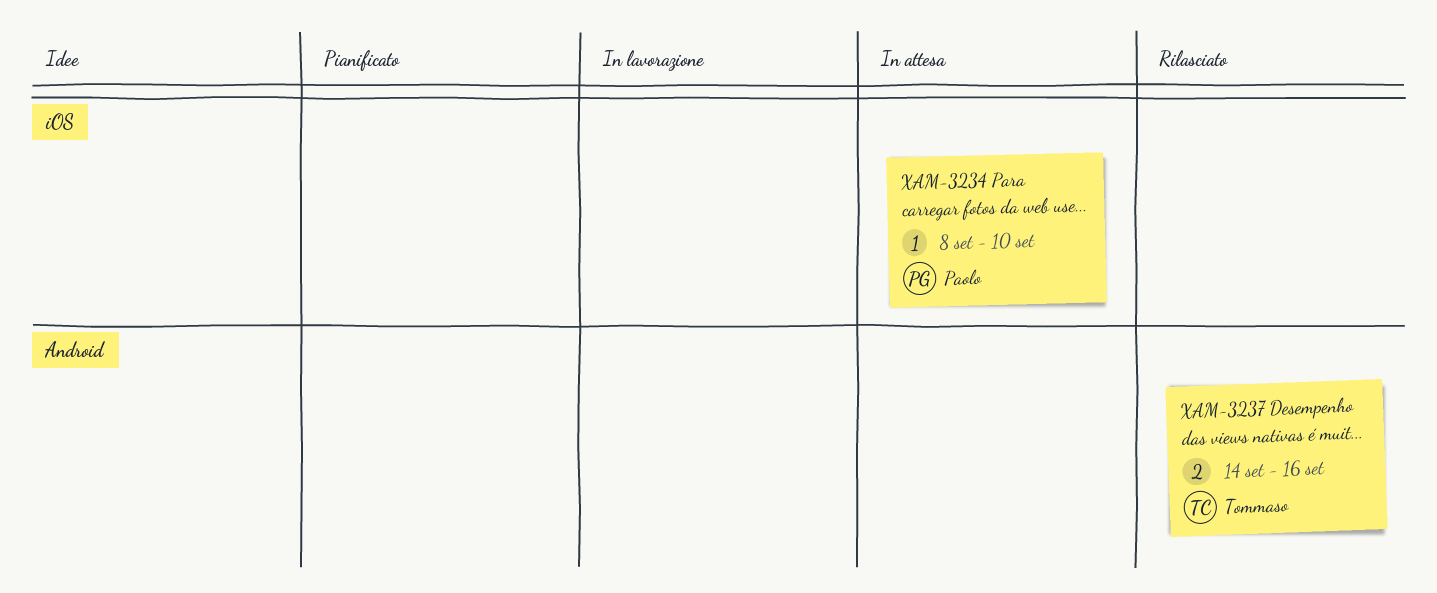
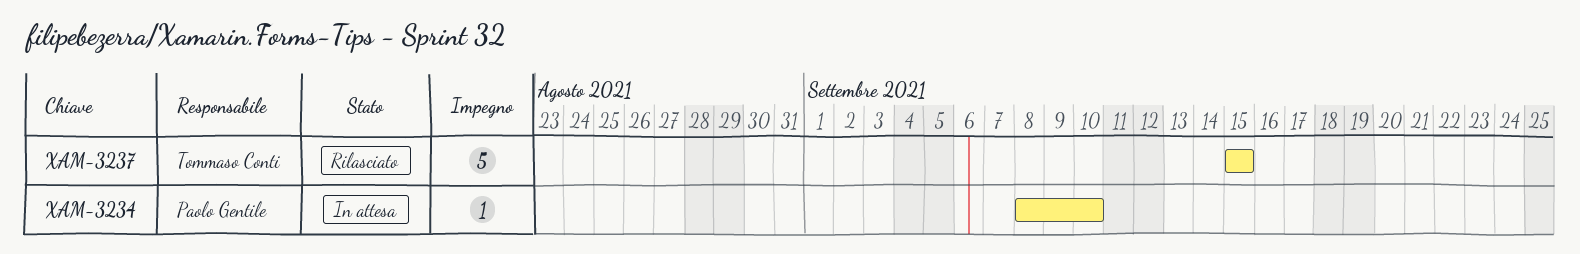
XAM-3237, estimate: 2 -> 5
XAM-3237, start: Sep 14 -> Sep 15
XAM-3237, due: Sep 16 -> Sep 15

